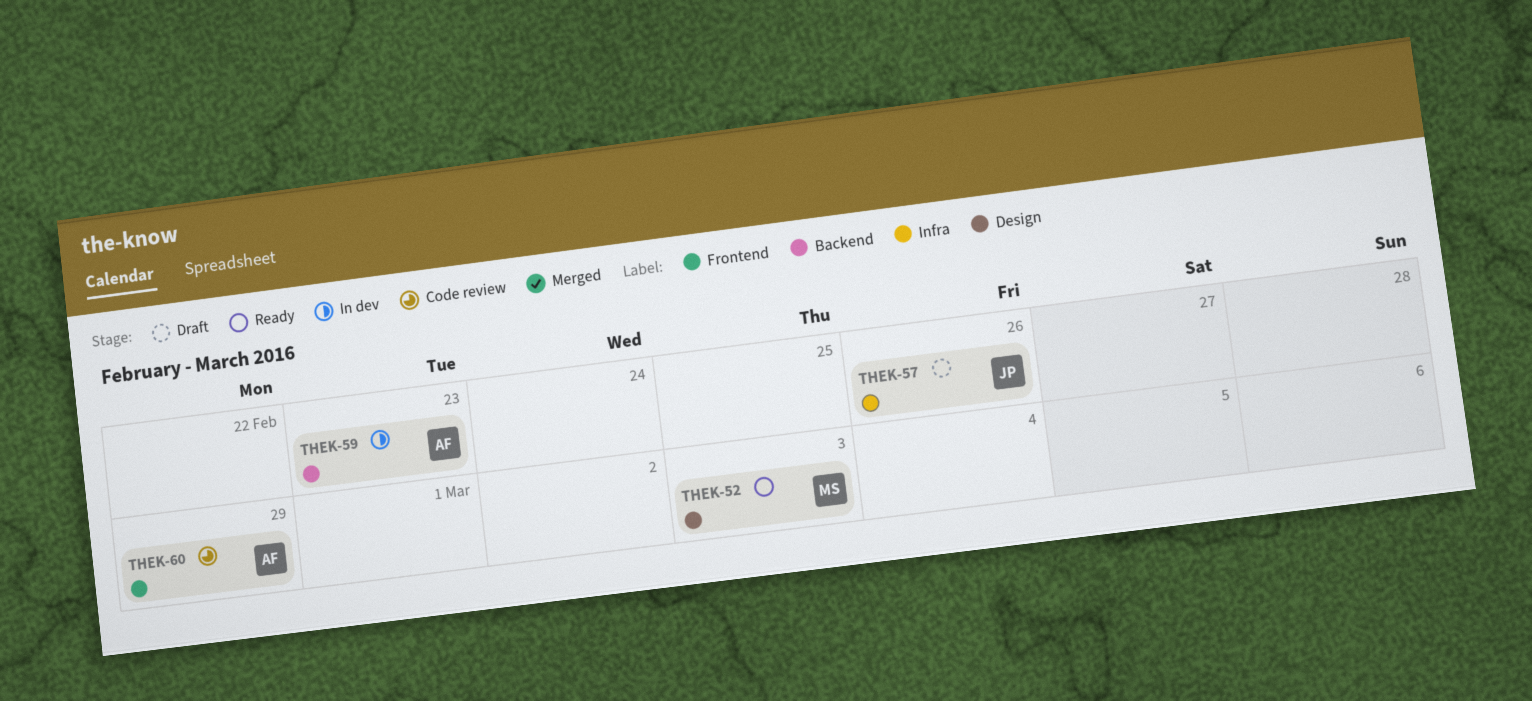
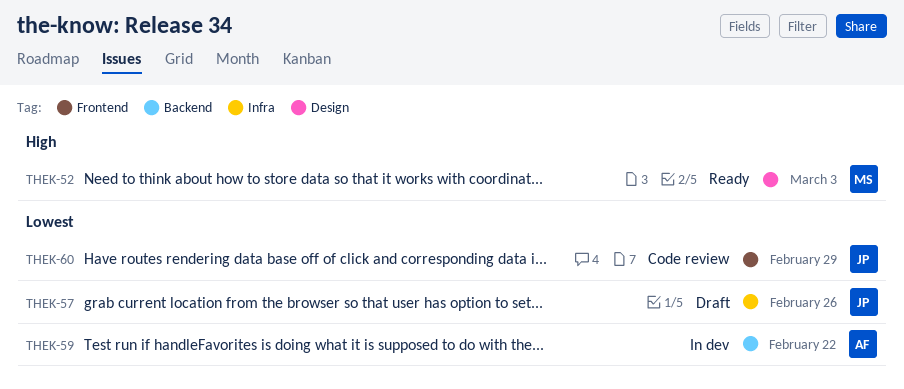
THEK-59, due: Feb 23 -> Feb 22
THEK-60, owner: AF -> JP

